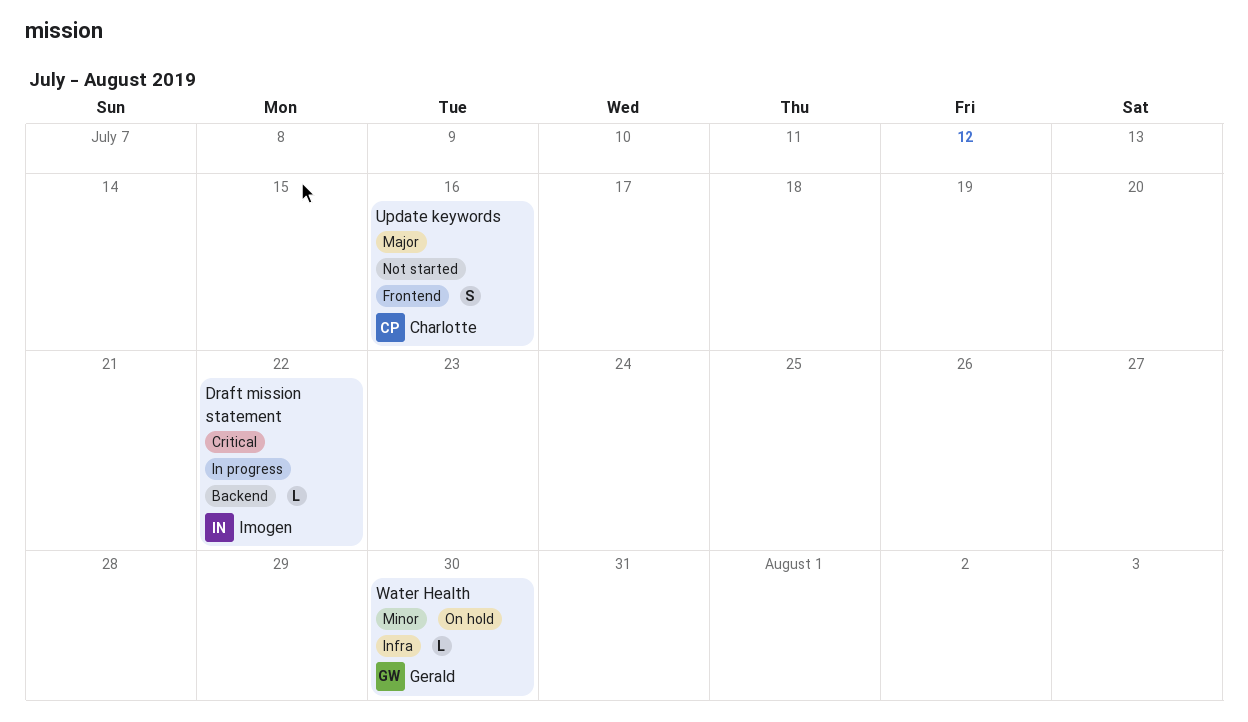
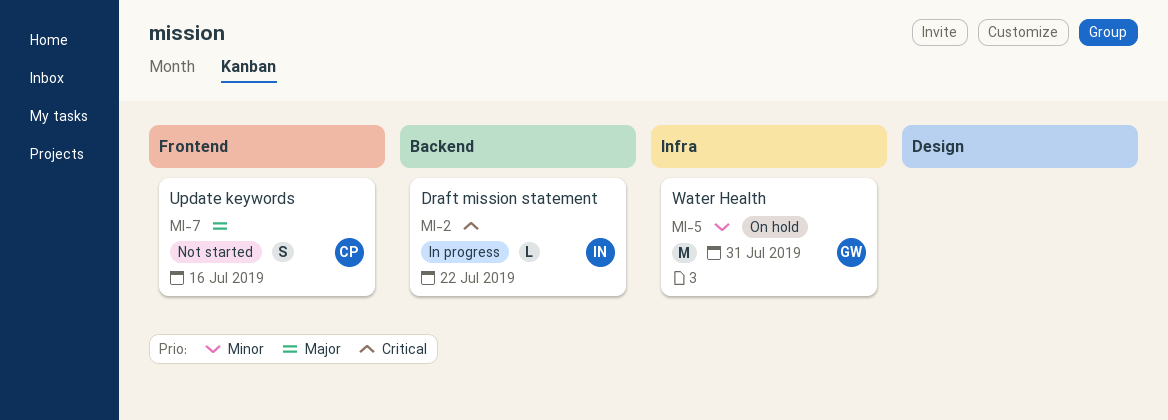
Water Health, estimate: L -> M
Water Health, due: Jul 30 -> Jul 31

